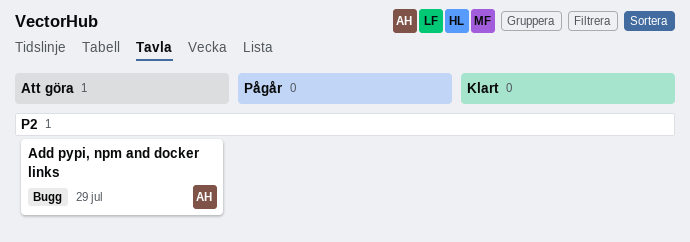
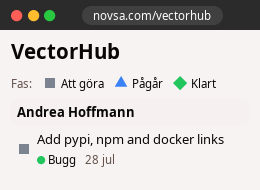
Add pypi, npm and docker links, due: Jul 29 -> Jul 28

